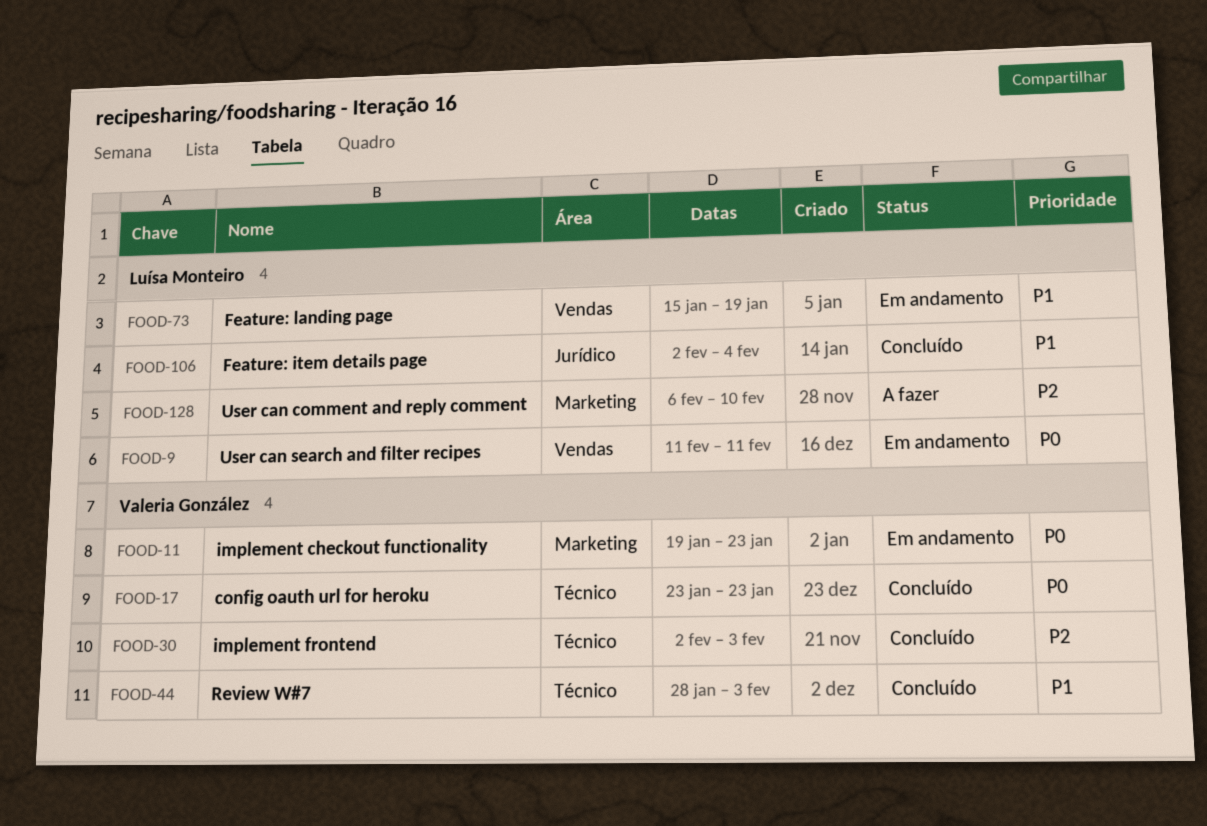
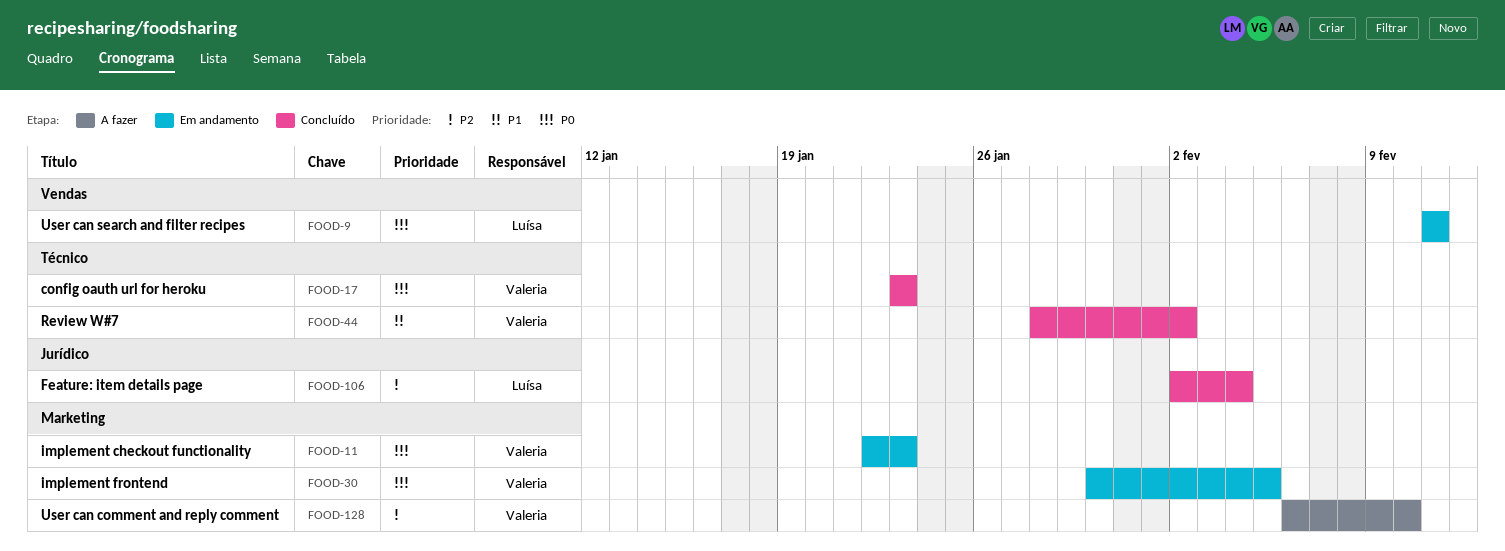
FOOD-11, start: Jan 19 -> Jan 22
FOOD-30, status: Concluído -> Em andamento
FOOD-30, priority: P2 -> P0
FOOD-30, label: Técnico -> Marketing
FOOD-30, start: Feb 2 -> Jan 30
FOOD-30, due: Feb 3 -> Feb 5
FOOD-44, due: Feb 3 -> Feb 2
FOOD-73: present -> none
FOOD-106, priority: P1 -> P2
FOOD-128, owner: Luísa Monteiro -> Valeria González

